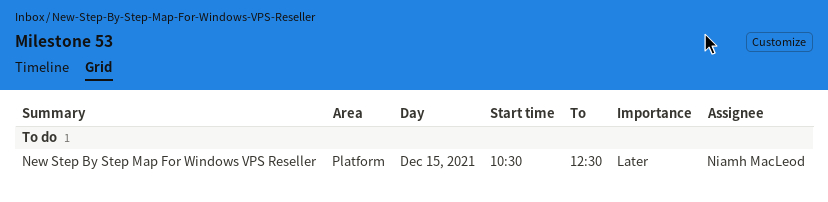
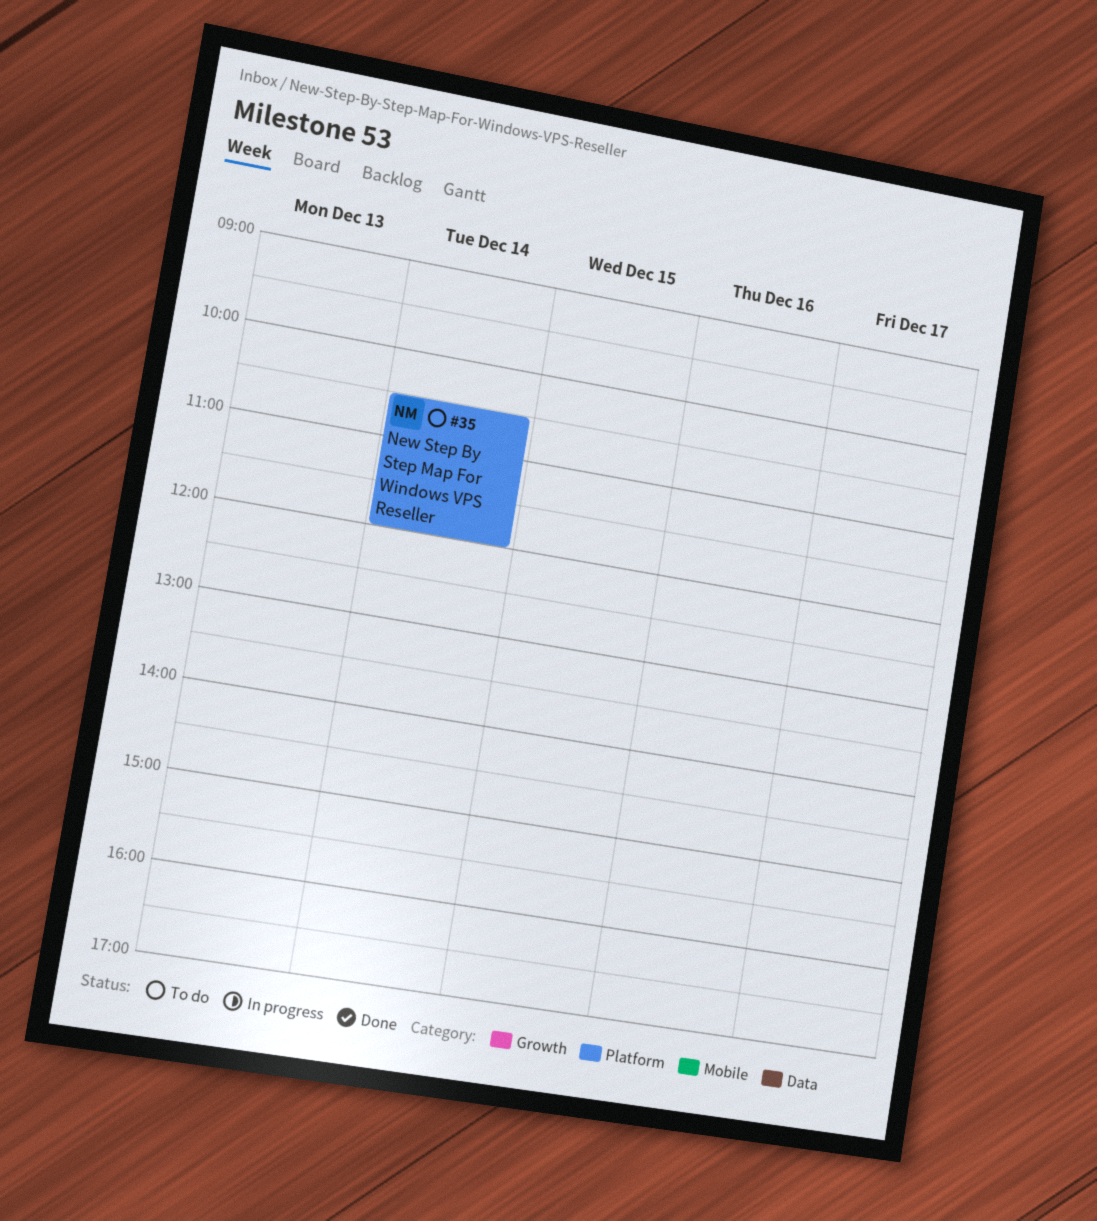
New Step By Step Map For Windows VPS Reseller, day: Dec 15 -> Dec 14
New Step By Step Map For Windows VPS Reseller, ends: 12:30 -> 12:00

